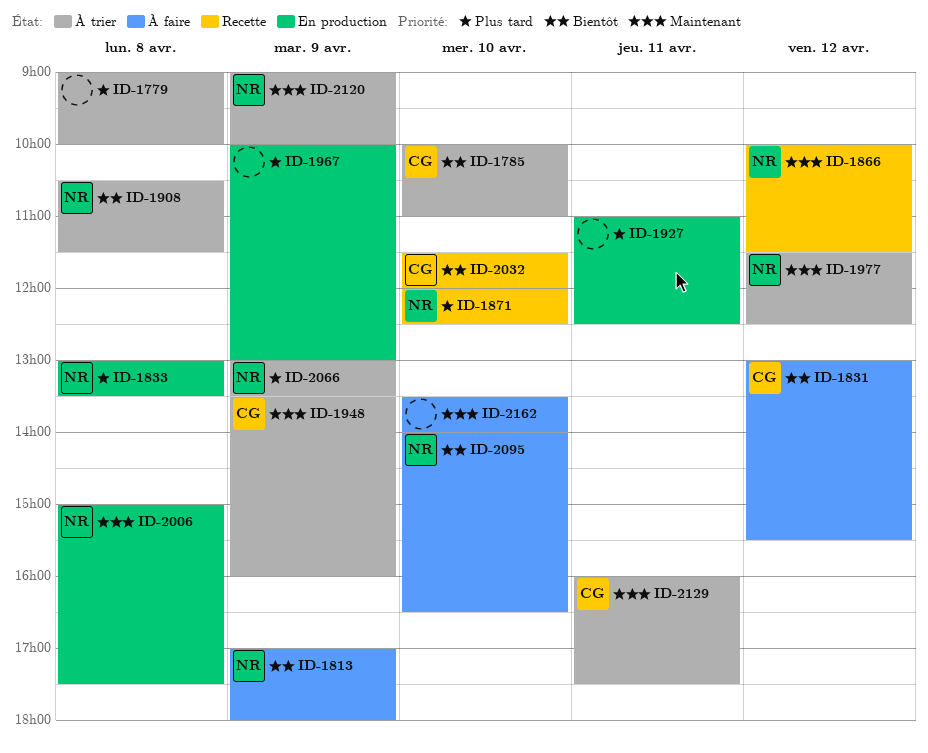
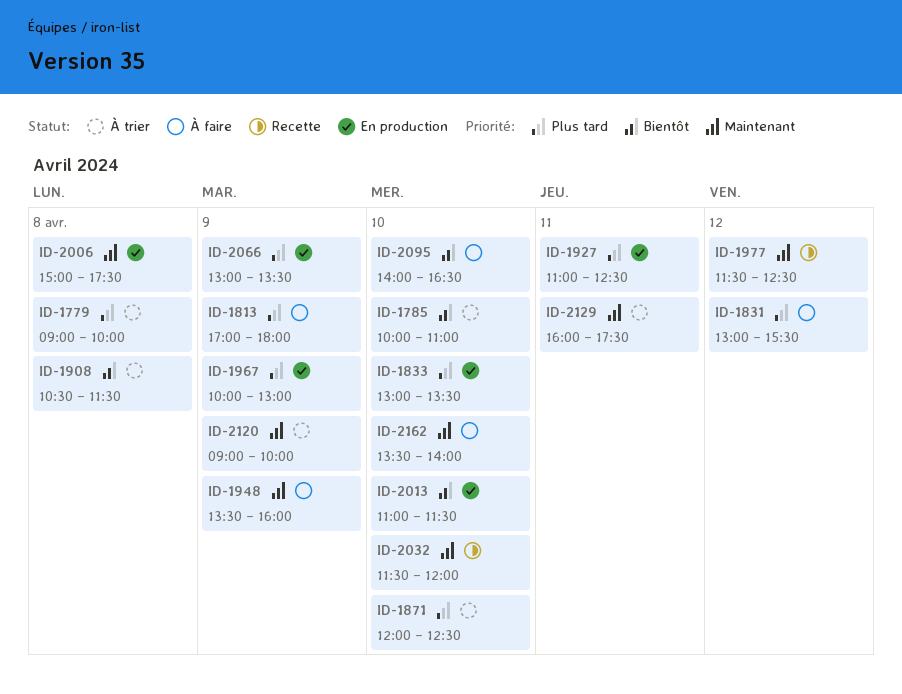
ID-1813, priority: Bientôt -> Plus tard
ID-1831, priority: Bientôt -> Plus tard
ID-1833, day: Apr 8 -> Apr 10
ID-1866: present -> none
ID-1871, status: Recette -> À trier
ID-1948, status: À trier -> À faire
ID-1977, status: À trier -> Recette
ID-2013: none -> present
ID-2032, priority: Bientôt -> Maintenant
ID-2066, status: À trier -> En production

